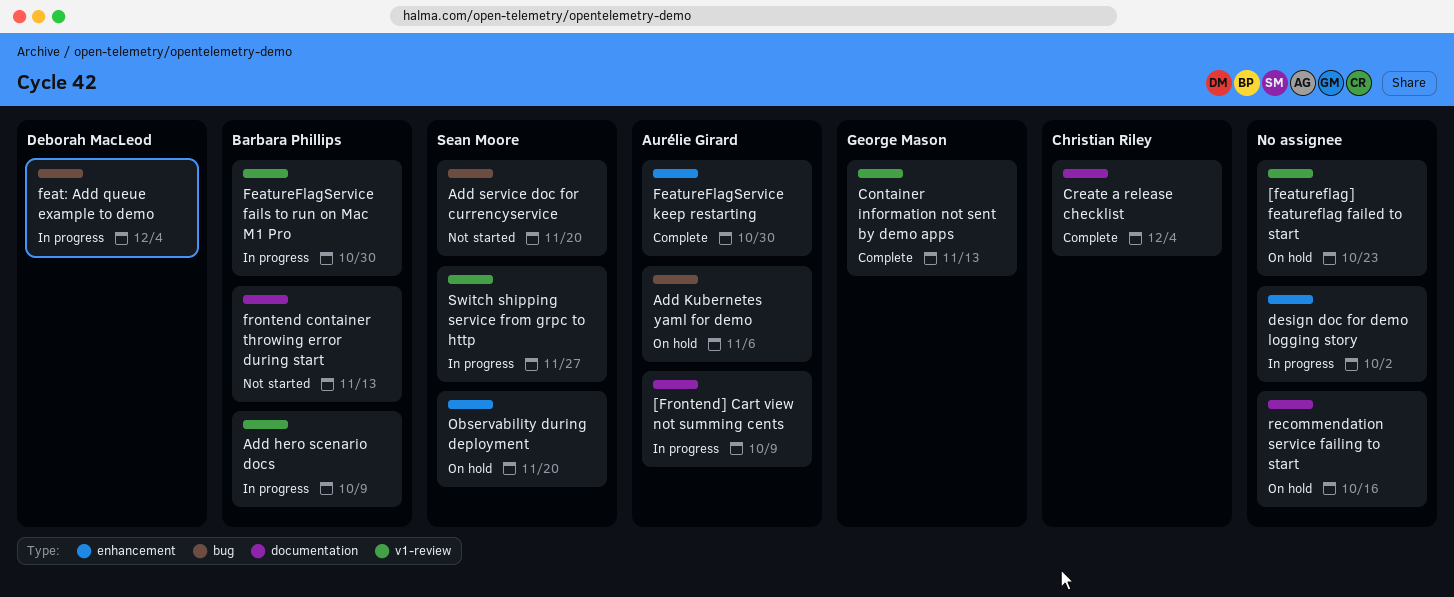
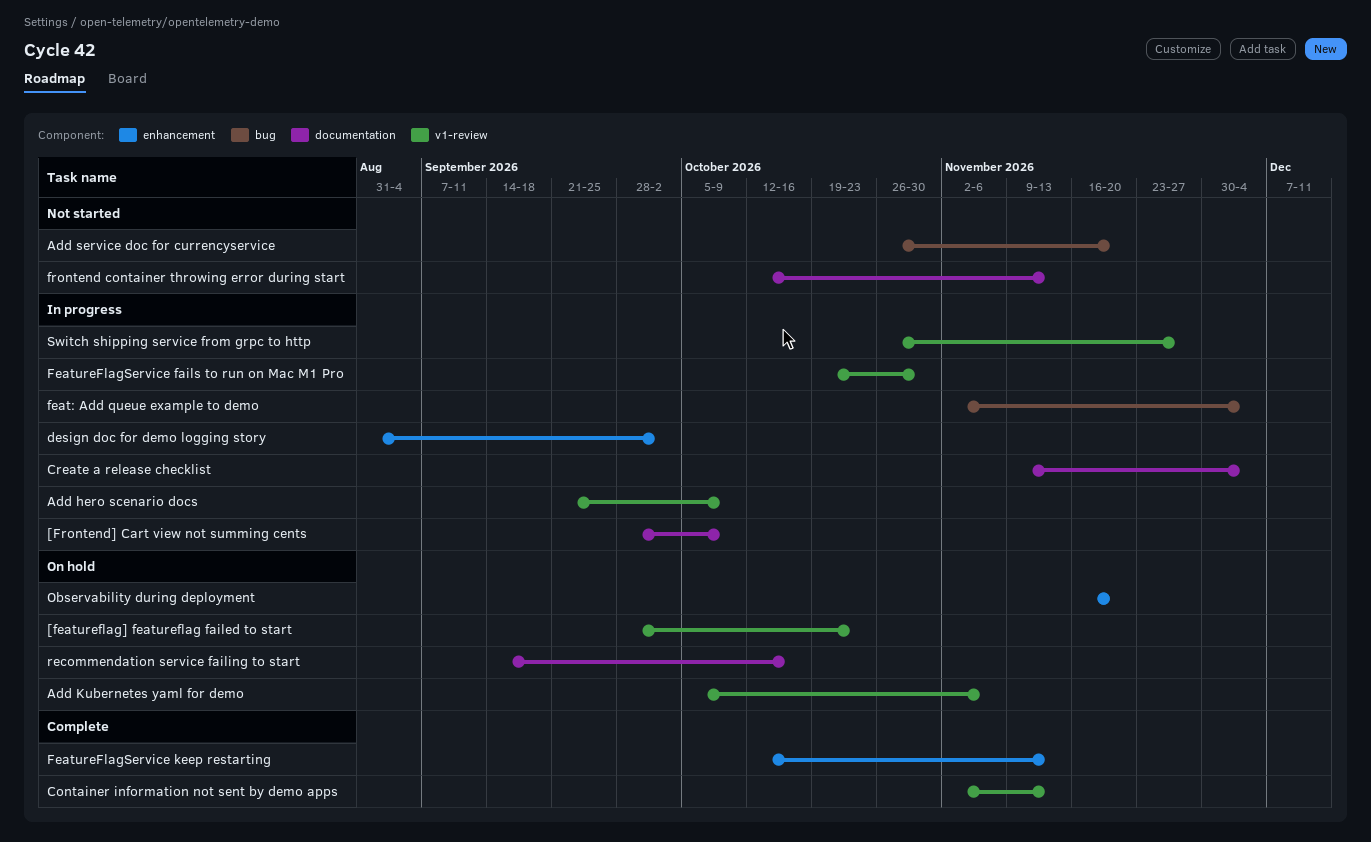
Add Kubernetes yaml for demo, label: bug -> v1-review
Create a release checklist, status: Complete -> In progress
FeatureFlagService keep restarting, due: Oct 30 -> Nov 13

